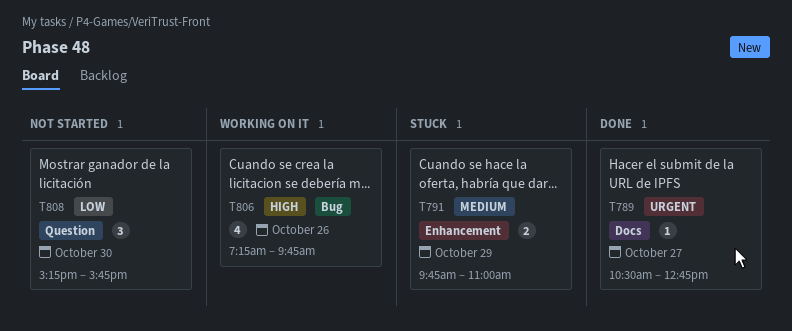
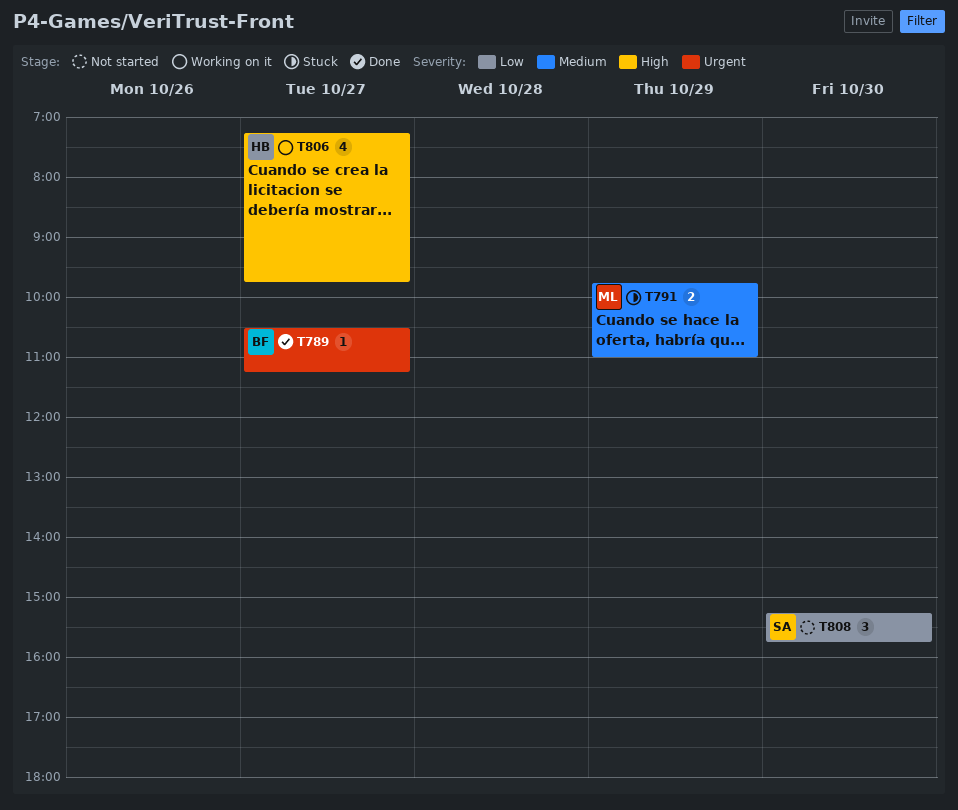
T789, ends: 12:45 -> 11:15
T806, day: Oct 26 -> Oct 27

